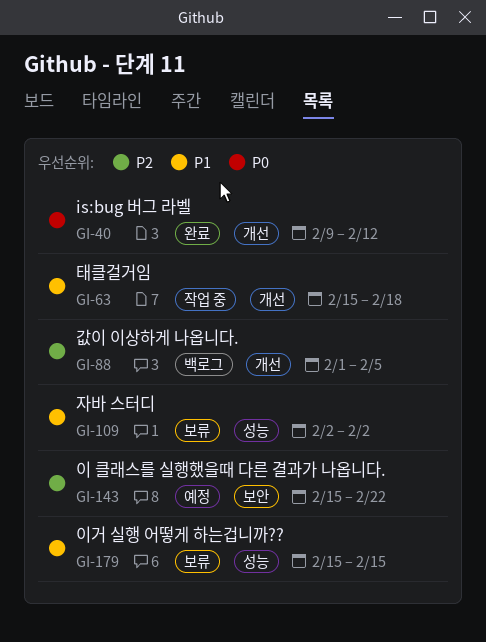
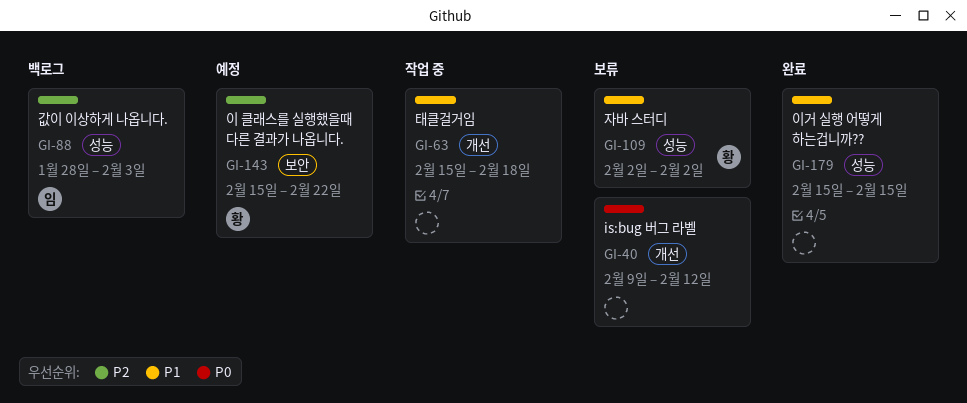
GI-40, status: 완료 -> 보류
GI-88, label: 개선 -> 성능
GI-88, start: Feb 1 -> Jan 28
GI-88, due: Feb 5 -> Feb 3
GI-179, status: 보류 -> 완료

